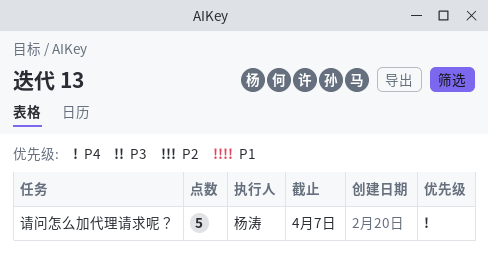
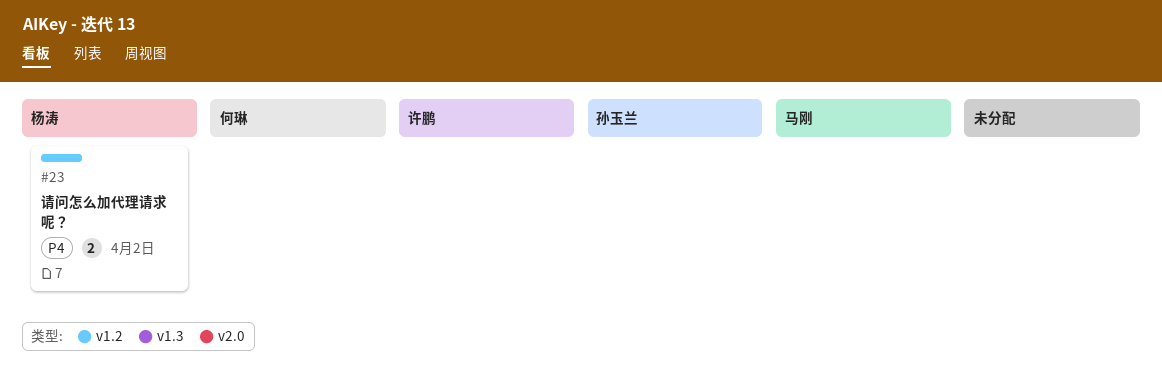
请问怎么加代理请求呢？, estimate: 5 -> 2
请问怎么加代理请求呢？, due: Apr 7 -> Apr 2

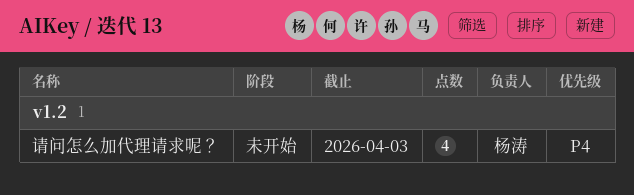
请问怎么加代理请求呢？, estimate: 2 -> 4
请问怎么加代理请求呢？, due: Apr 2 -> Apr 3

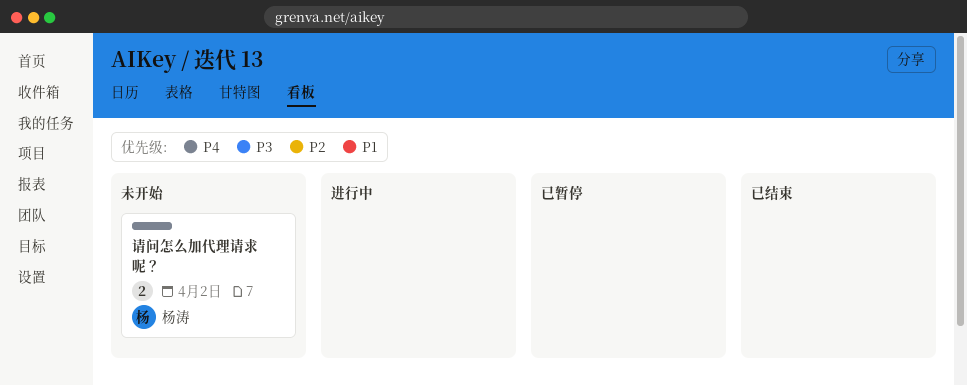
请问怎么加代理请求呢？, estimate: 4 -> 2
请问怎么加代理请求呢？, due: Apr 3 -> Apr 2

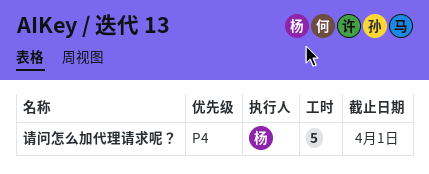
请问怎么加代理请求呢？, estimate: 2 -> 5
请问怎么加代理请求呢？, due: Apr 2 -> Apr 1

